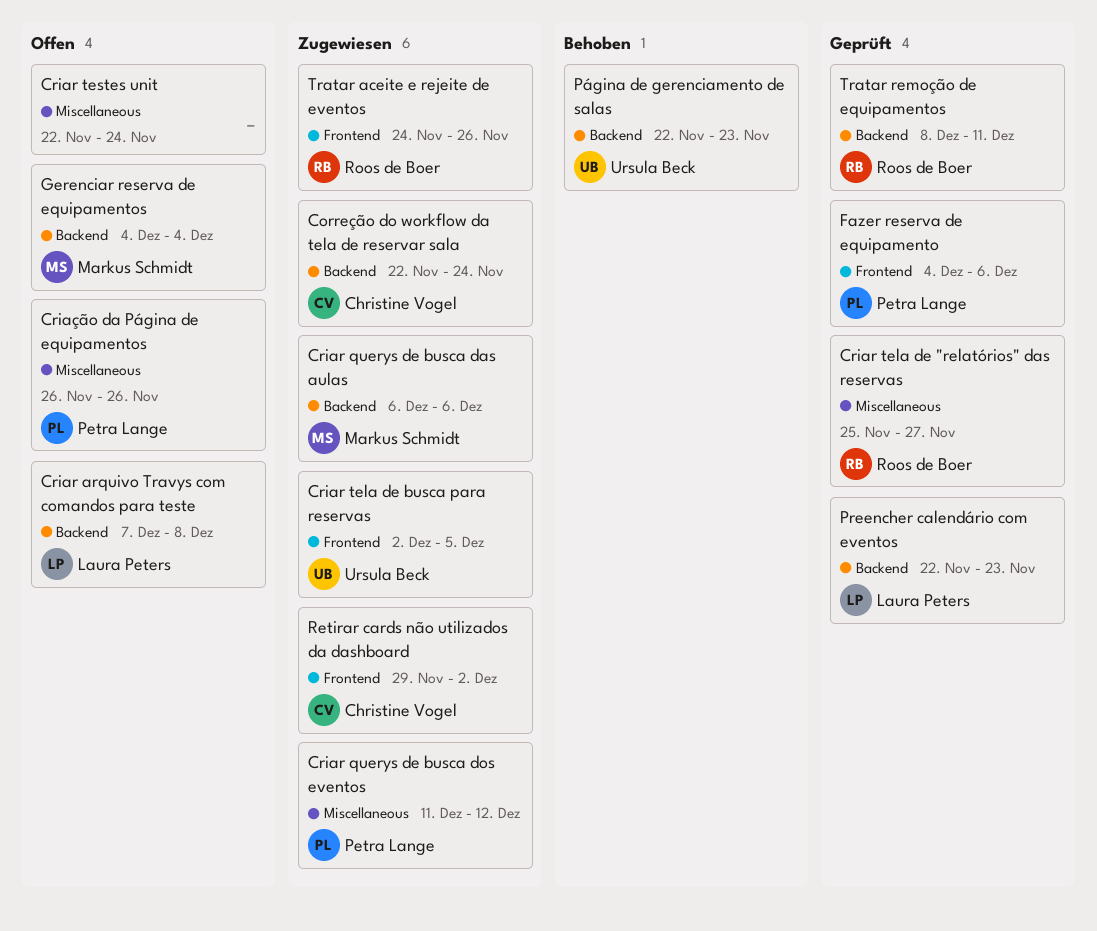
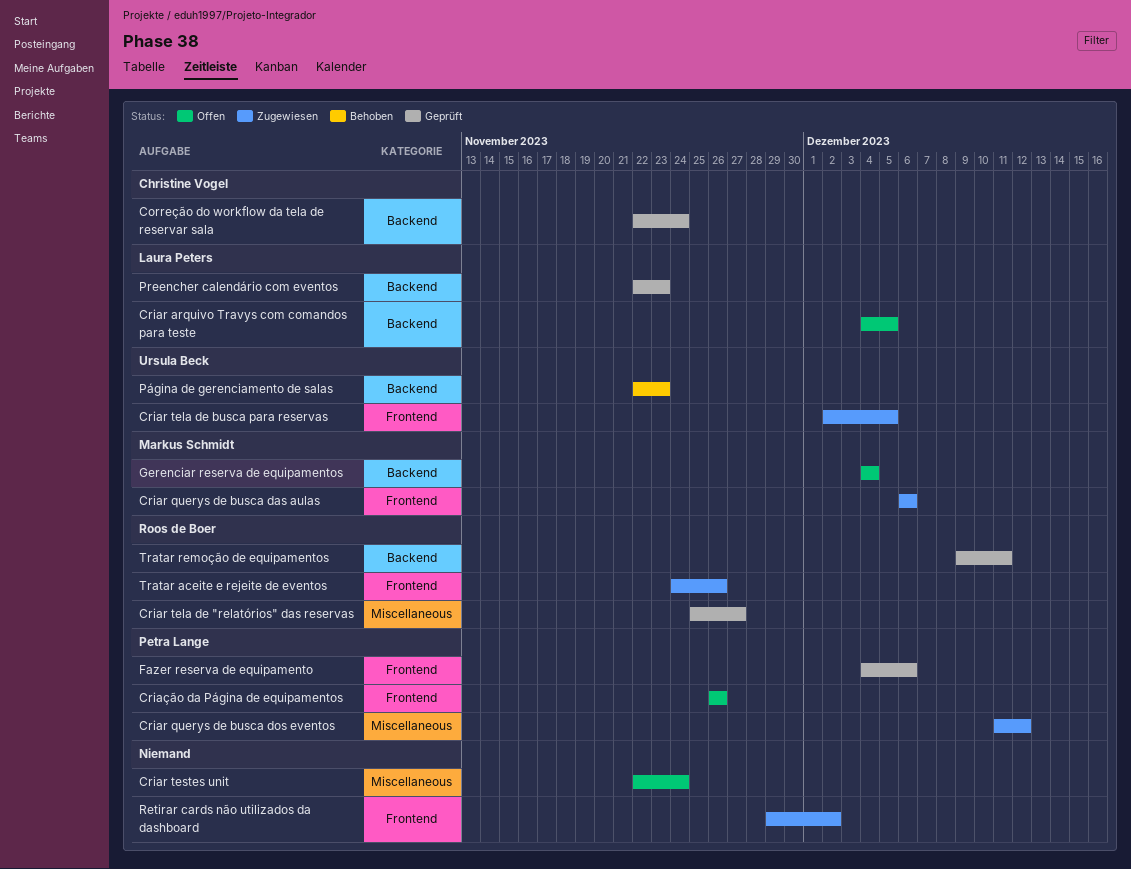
Correção do workflow da tela de reservar sala, status: Zugewiesen -> Geprüft
Criar arquivo Travys com comandos para teste, start: Dec 7 -> Dec 4
Criar arquivo Travys com comandos para teste, due: Dec 8 -> Dec 5
Criar querys de busca das aulas, label: Backend -> Frontend
Criação da Página de equipamentos, label: Miscellaneous -> Frontend
Retirar cards não utilizados da dashboard, owner: Christine Vogel -> none
Tratar remoção de equipamentos, start: Dec 8 -> Dec 9

